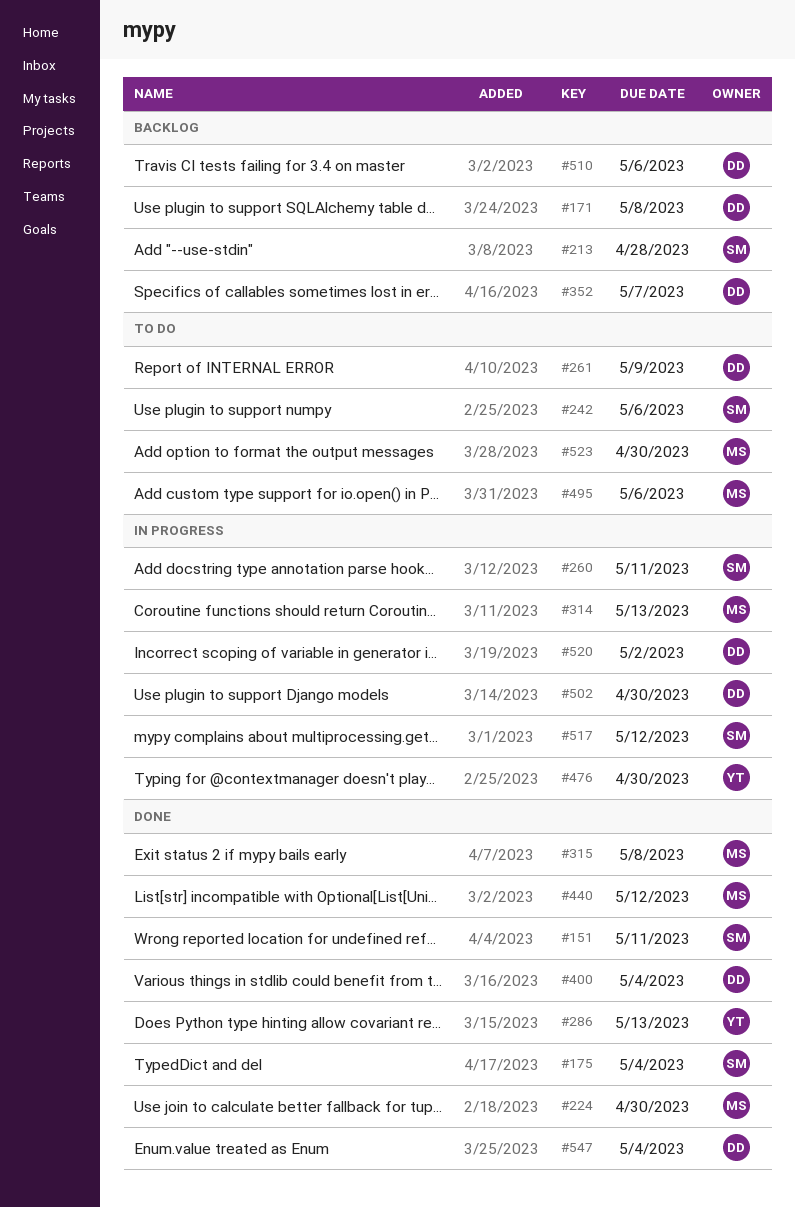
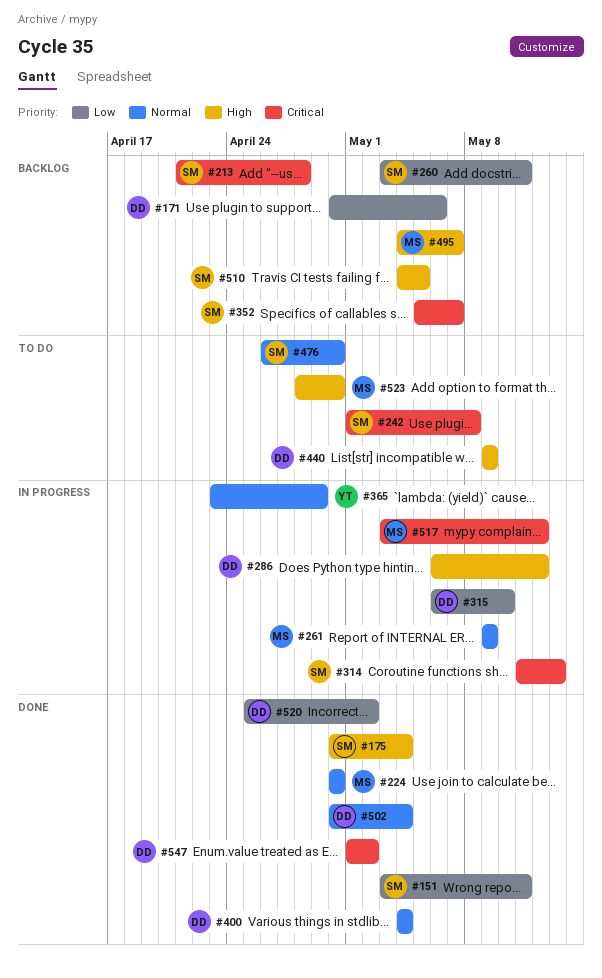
#171, due: May 8 -> May 6
#242, due: May 6 -> May 8
#260, status: In progress -> Backlog
#261, status: To do -> In progress
#261, owner: DD -> MS
#286, status: Done -> In progress
#286, owner: YT -> DD
#286, due: May 13 -> May 12
#314, owner: MS -> SM
#315, status: Done -> In progress
#315, owner: MS -> DD
#315, due: May 8 -> May 10
#352, owner: DD -> SM
#365: none -> present
#440, status: Done -> To do
#440, owner: MS -> DD
#440, due: May 12 -> May 9
#476, status: In progress -> To do
#476, owner: YT -> SM
#495, status: To do -> Backlog
#495, due: May 6 -> May 7
#502, status: In progress -> Done
#502, due: Apr 30 -> May 4
#510, owner: DD -> SM
#510, due: May 6 -> May 5
#517, owner: SM -> MS
#520, status: In progress -> Done
#547, due: May 4 -> May 2

